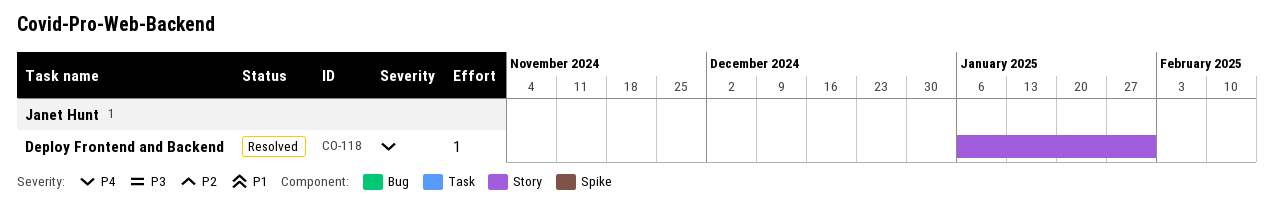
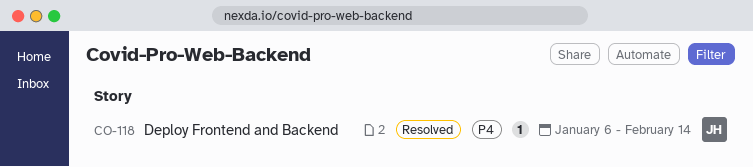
CO-118, due: Jan 31 -> Feb 14

